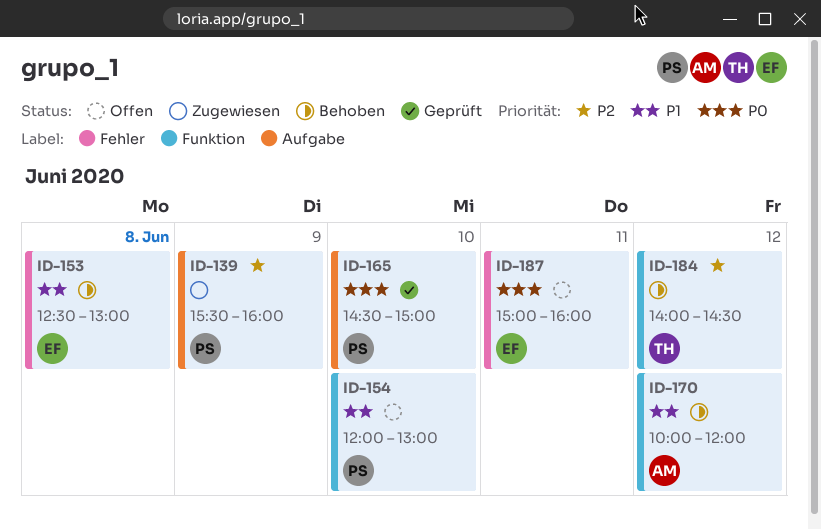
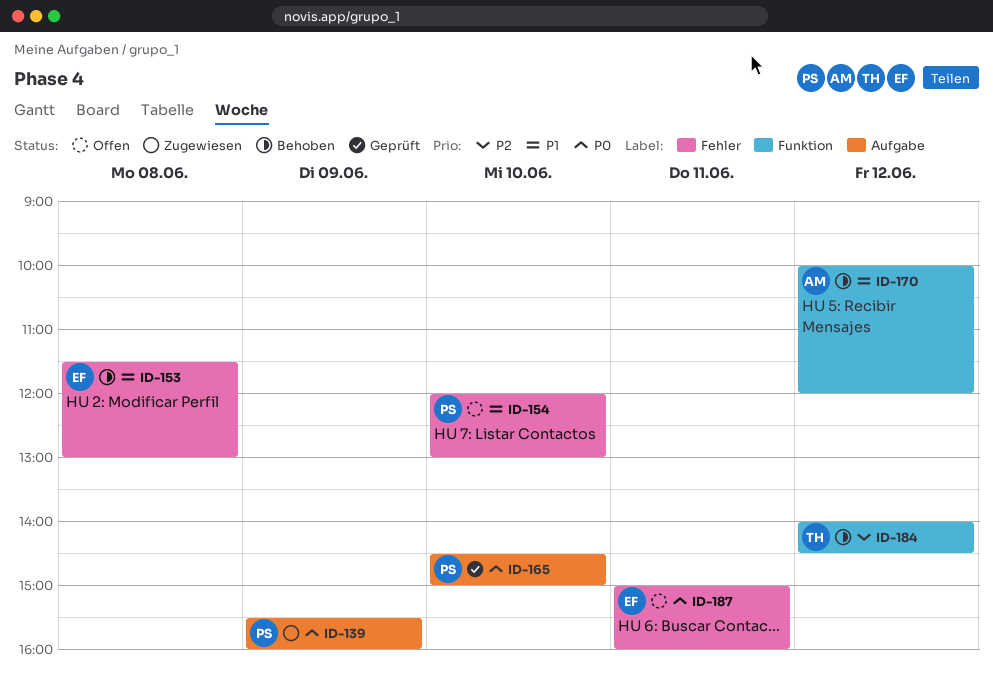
ID-139, priority: P2 -> P0
ID-153, begins: 12:30 -> 11:30
ID-154, label: Funktion -> Fehler

